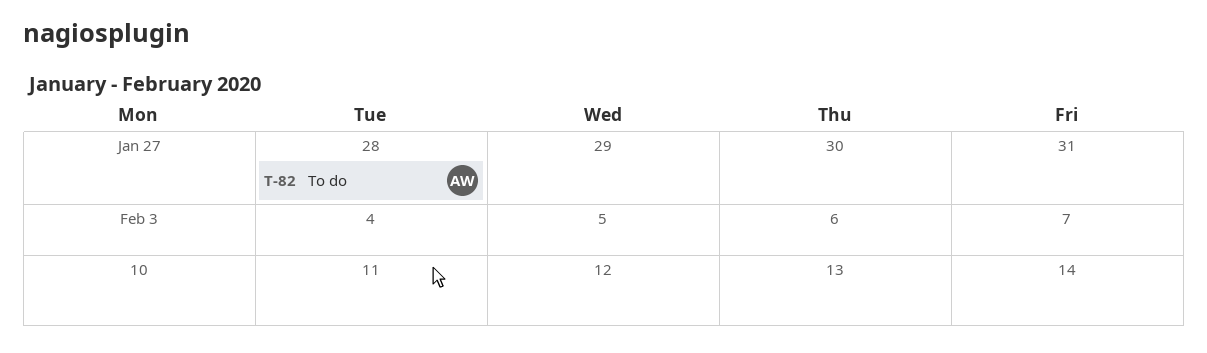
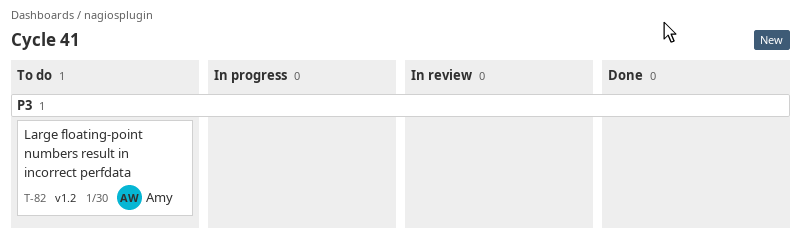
T-82, due: Jan 28 -> Jan 30

